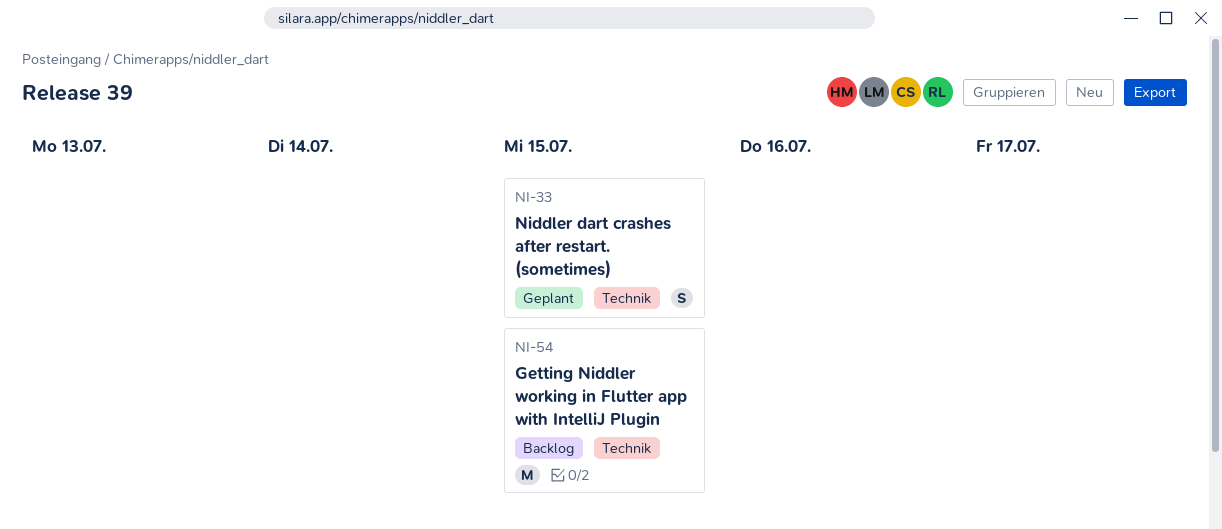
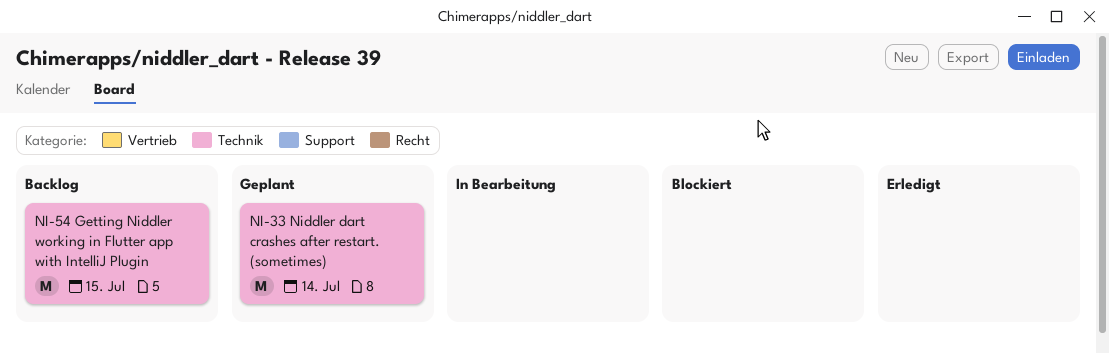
NI-33, estimate: S -> M
NI-33, due: Jul 15 -> Jul 14

